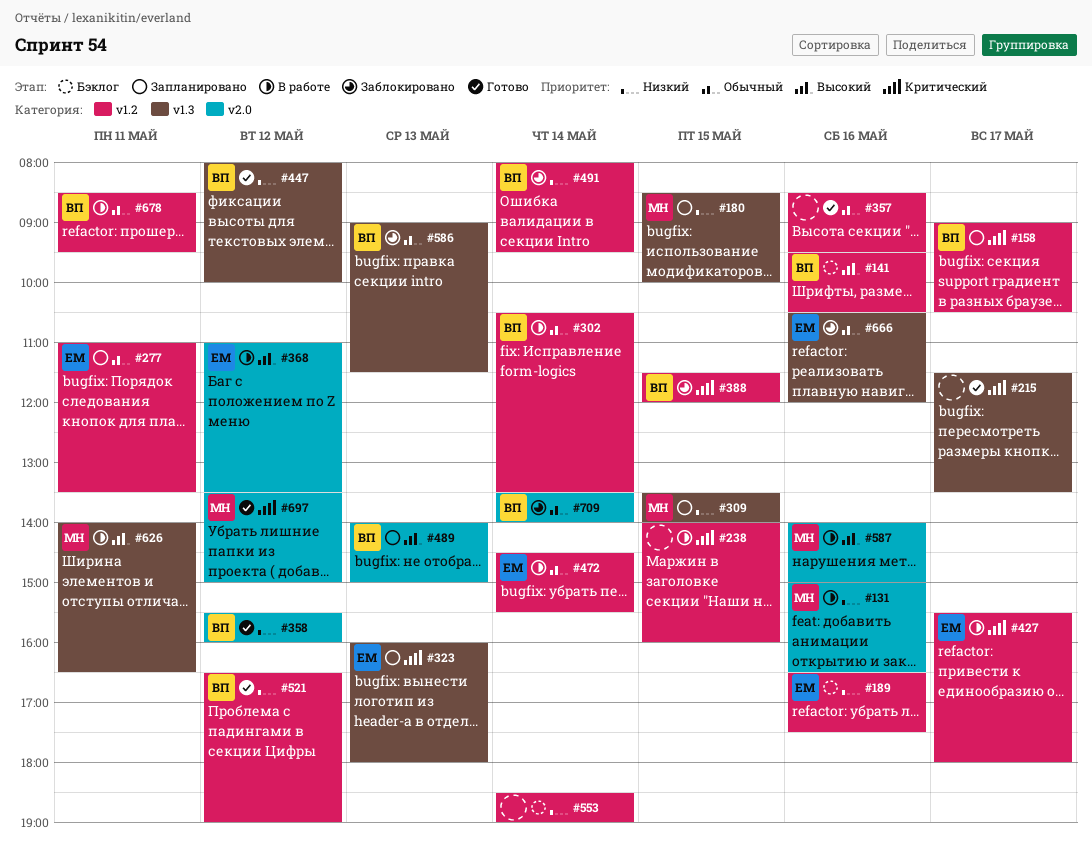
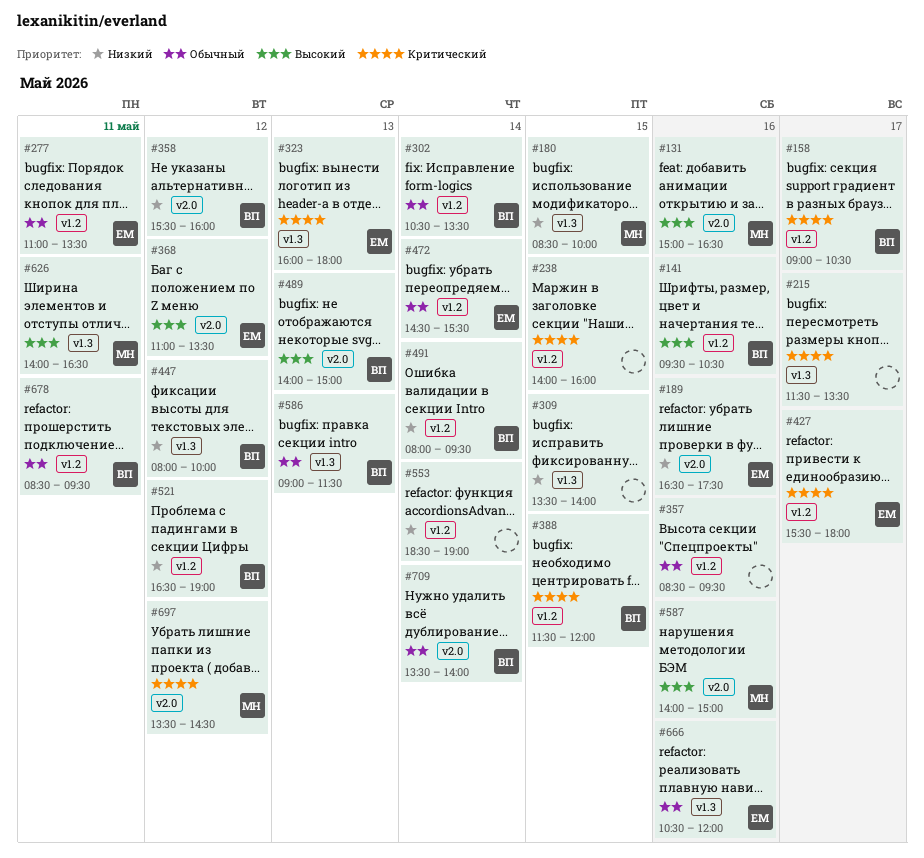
#131, priority: Низкий -> Высокий
#189, label: v1.2 -> v2.0
#309, owner: МН -> none
#697, ends: 15:00 -> 14:30

